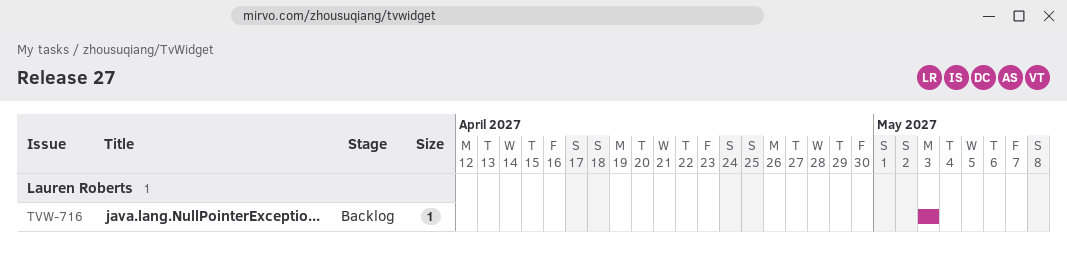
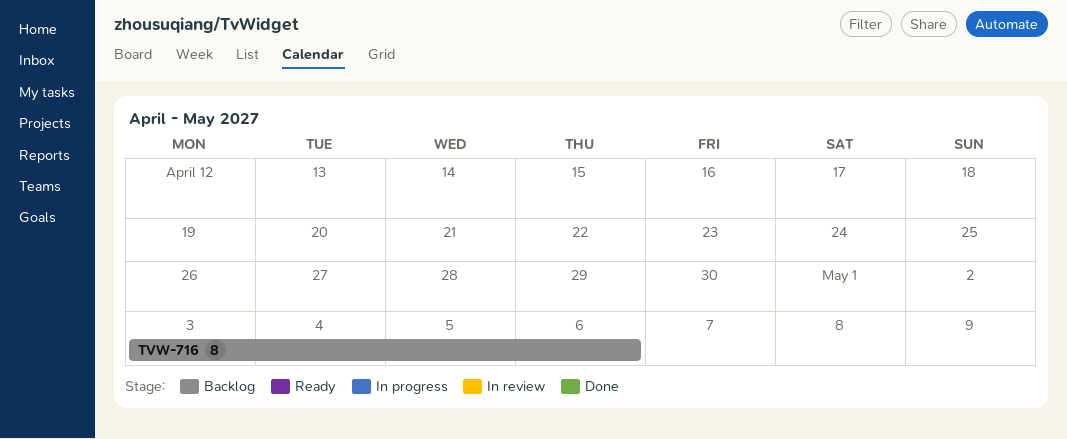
TVW-716, estimate: 1 -> 8
TVW-716, due: May 3 -> May 6

